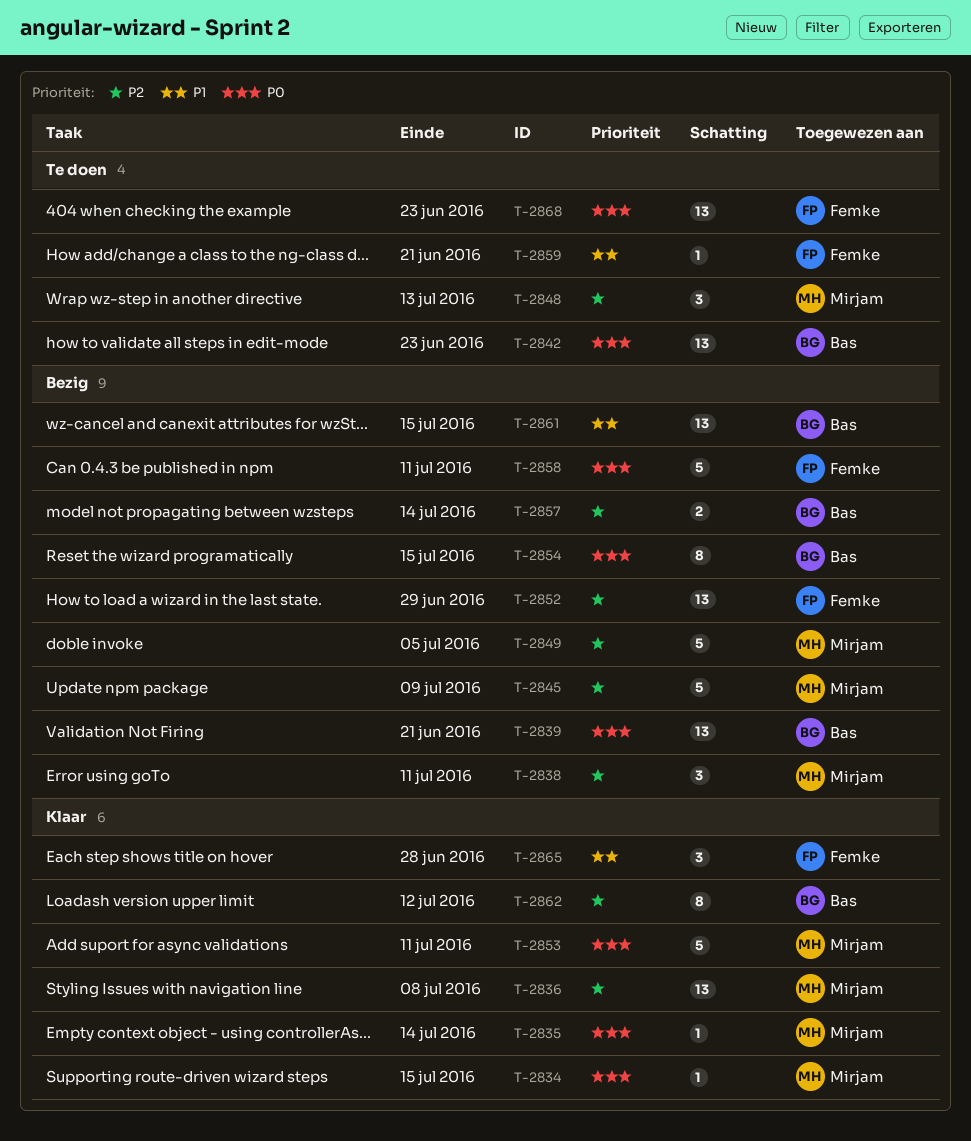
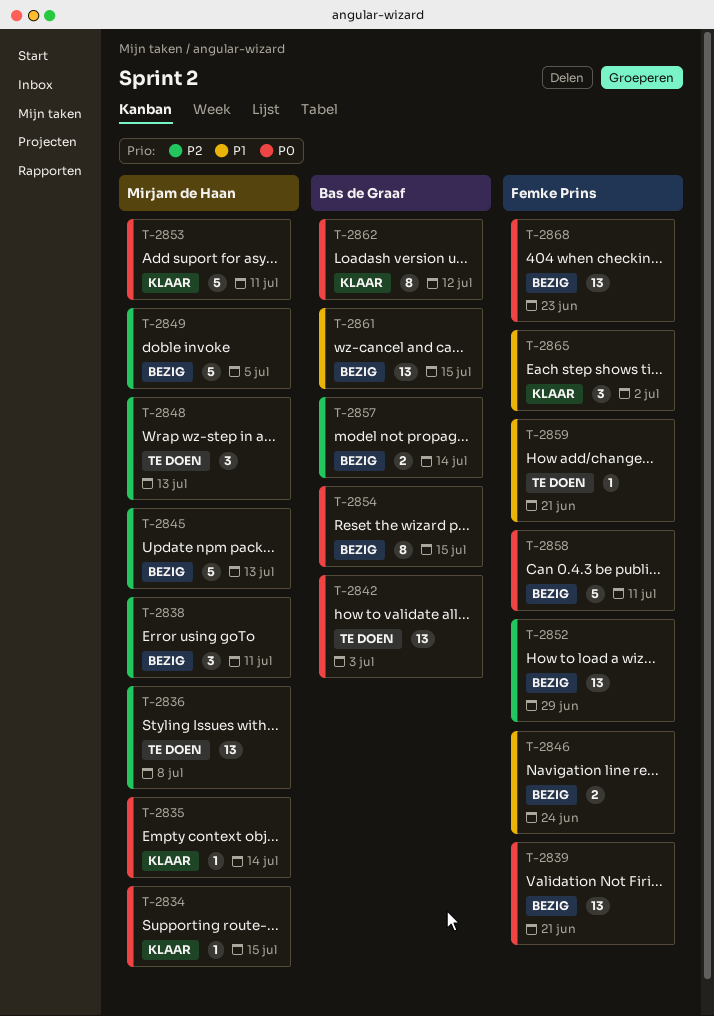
T-2836, status: Klaar -> Te doen
T-2839, owner: Bas de Graaf -> Femke Prins
T-2842, due: Jun 23 -> Jul 3
T-2845, due: Jul 9 -> Jul 13
T-2846: none -> present
T-2862, priority: P2 -> P0
T-2865, due: Jun 28 -> Jul 2
T-2868, status: Te doen -> Bezig

